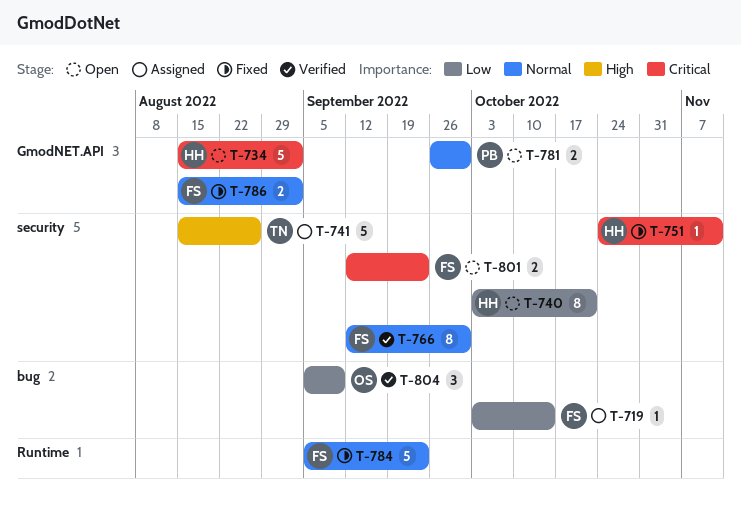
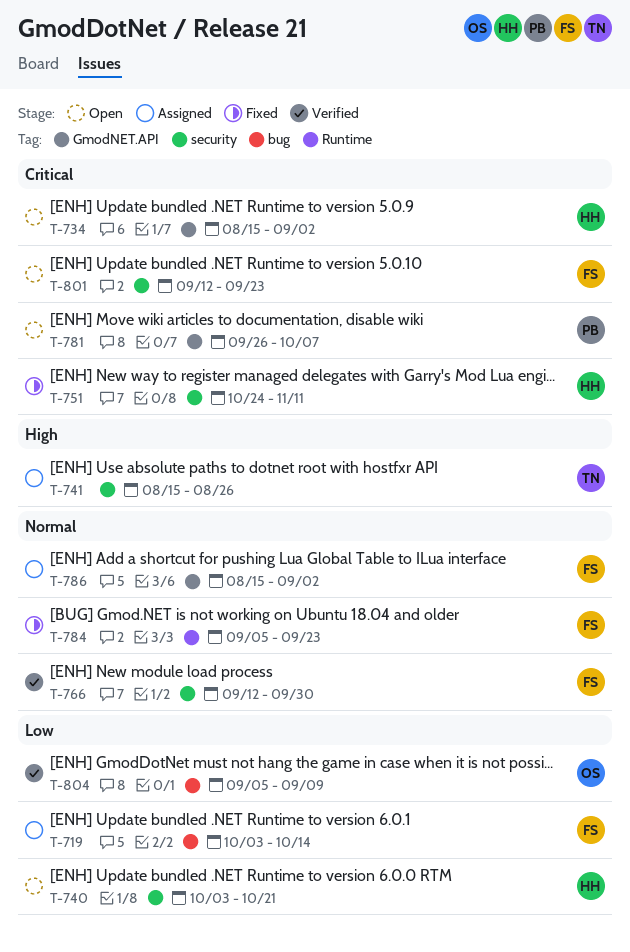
T-781, priority: Normal -> Critical
T-781, due: Sep 30 -> Oct 7
T-786, status: Fixed -> Assigned

